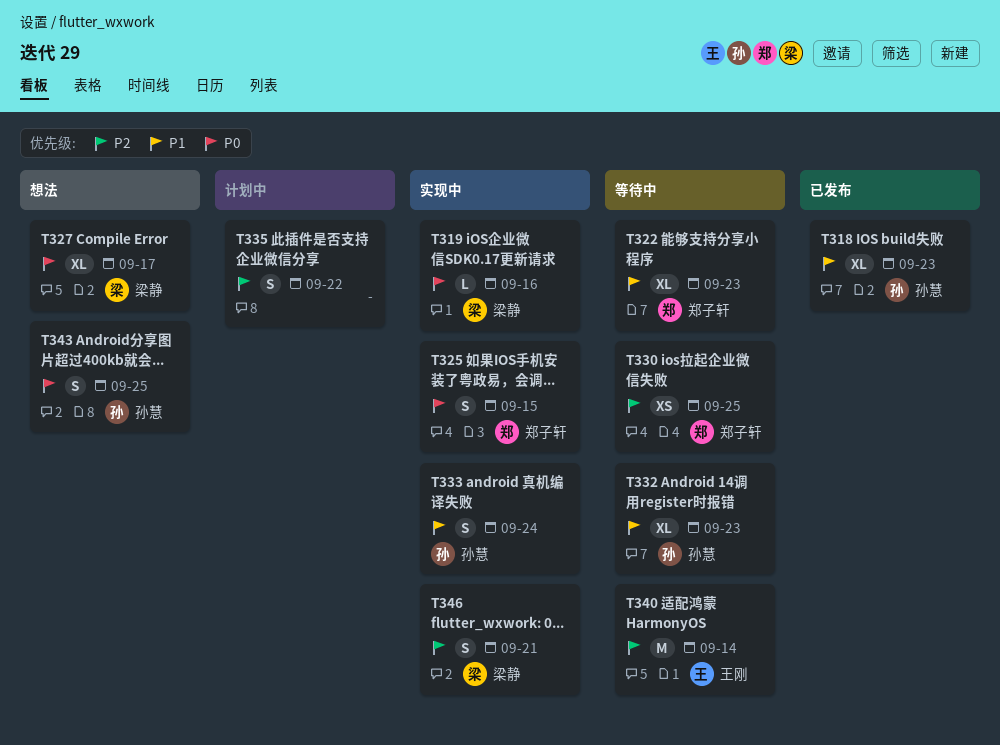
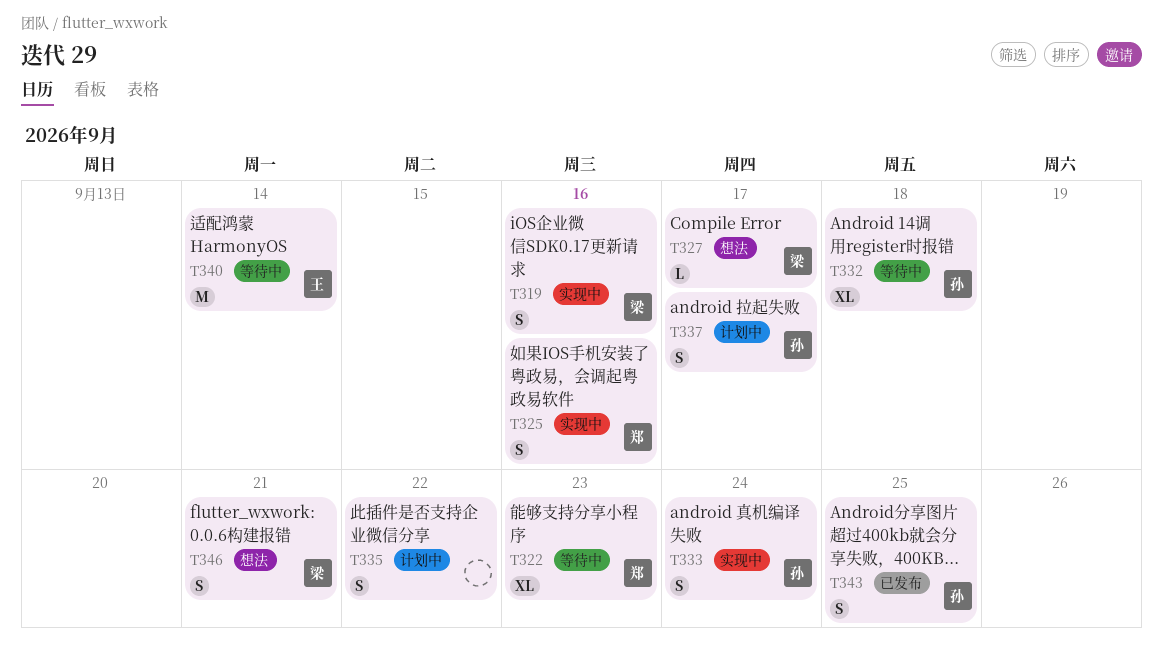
T318: present -> none
T319, estimate: L -> S
T325, due: Sep 15 -> Sep 16
T327, estimate: XL -> L
T330: present -> none
T332, due: Sep 23 -> Sep 18
T337: none -> present
T343, status: 想法 -> 已发布
T346, status: 实现中 -> 想法

